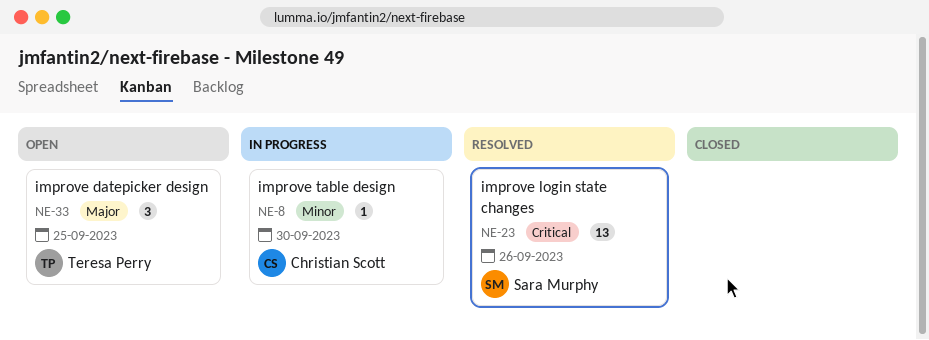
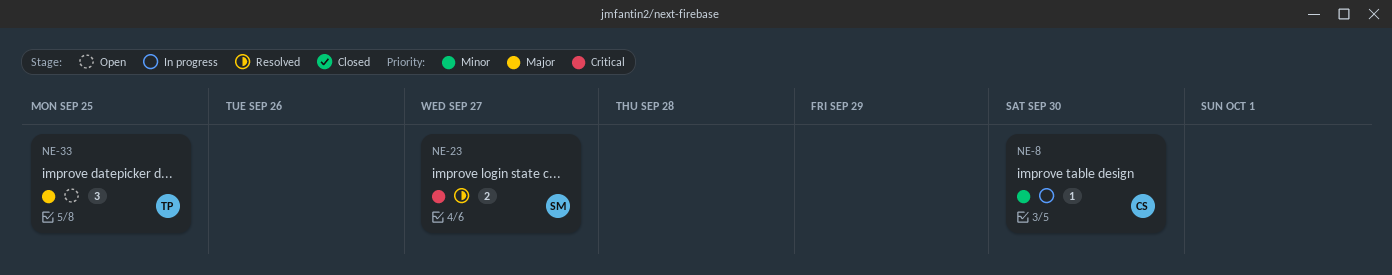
NE-23, estimate: 13 -> 2
NE-23, due: Sep 26 -> Sep 27

